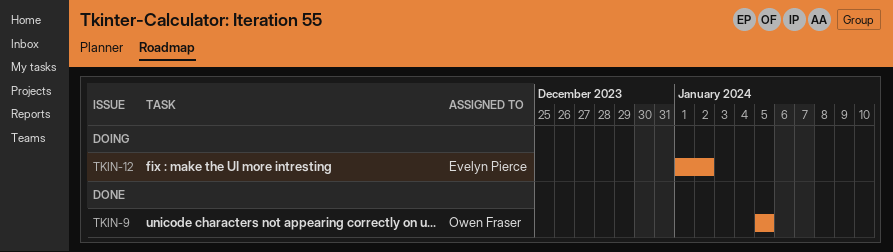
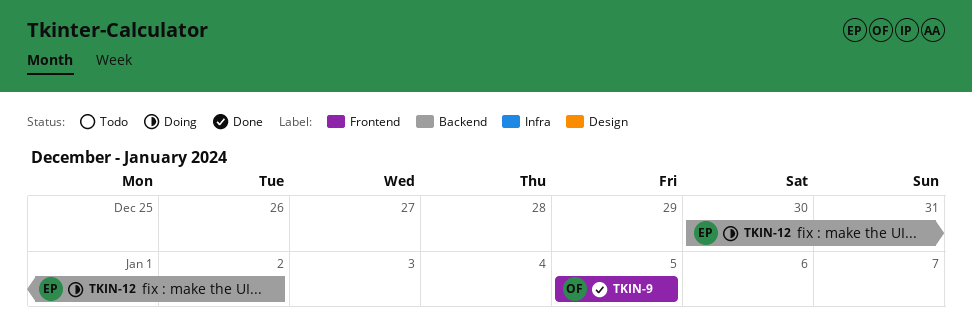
TKIN-12, start: Jan 1 -> Dec 30

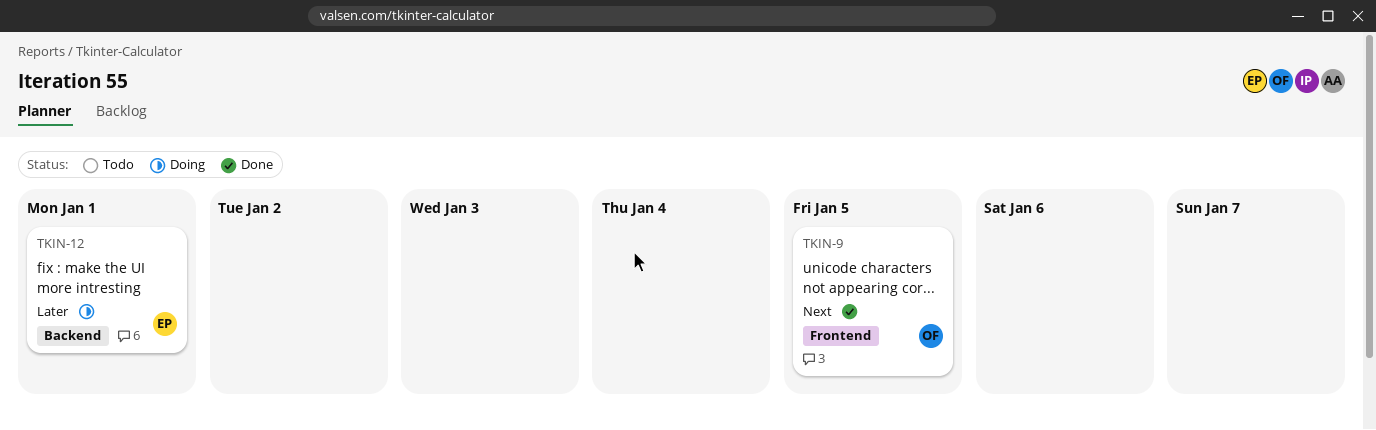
TKIN-12, due: Jan 2 -> Jan 1

